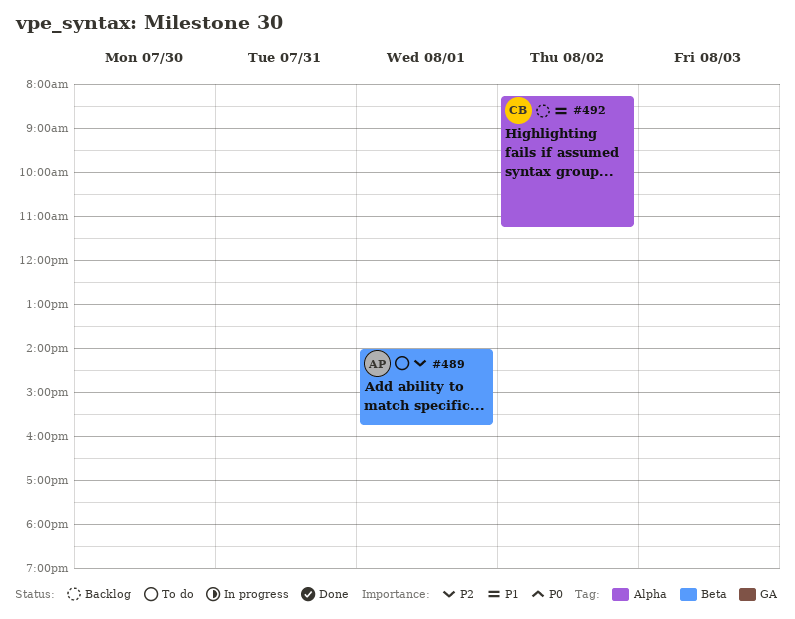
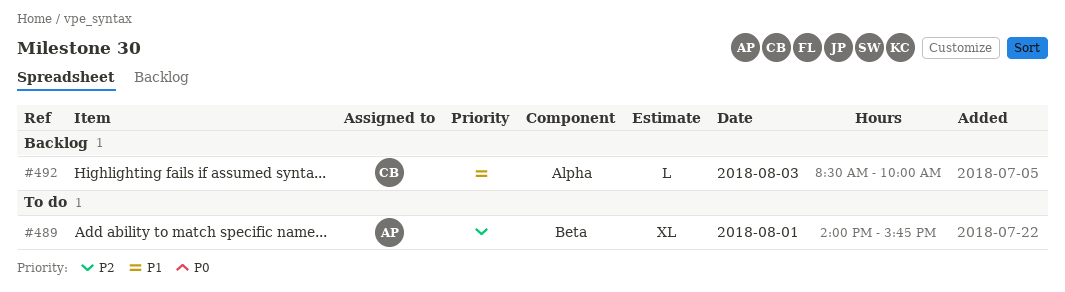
#492, day: Aug 2 -> Aug 3
#492, begins: 08:15 -> 08:30
#492, ends: 11:15 -> 10:00

